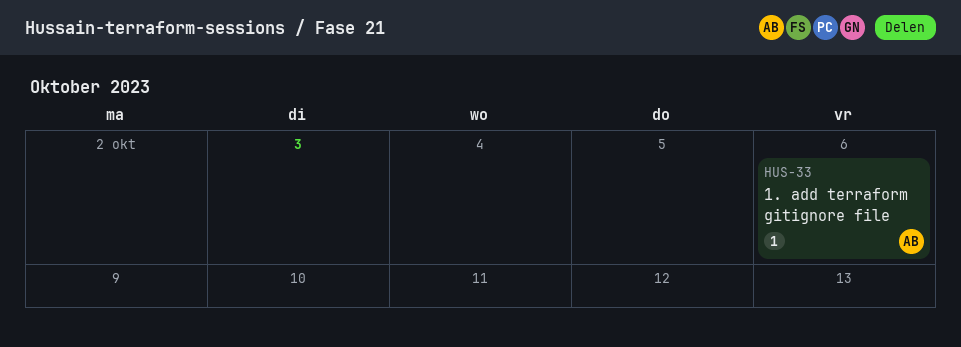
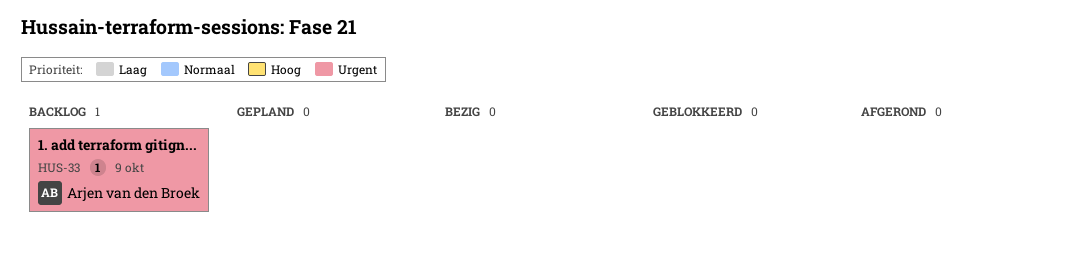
HUS-33, due: Oct 6 -> Oct 9

